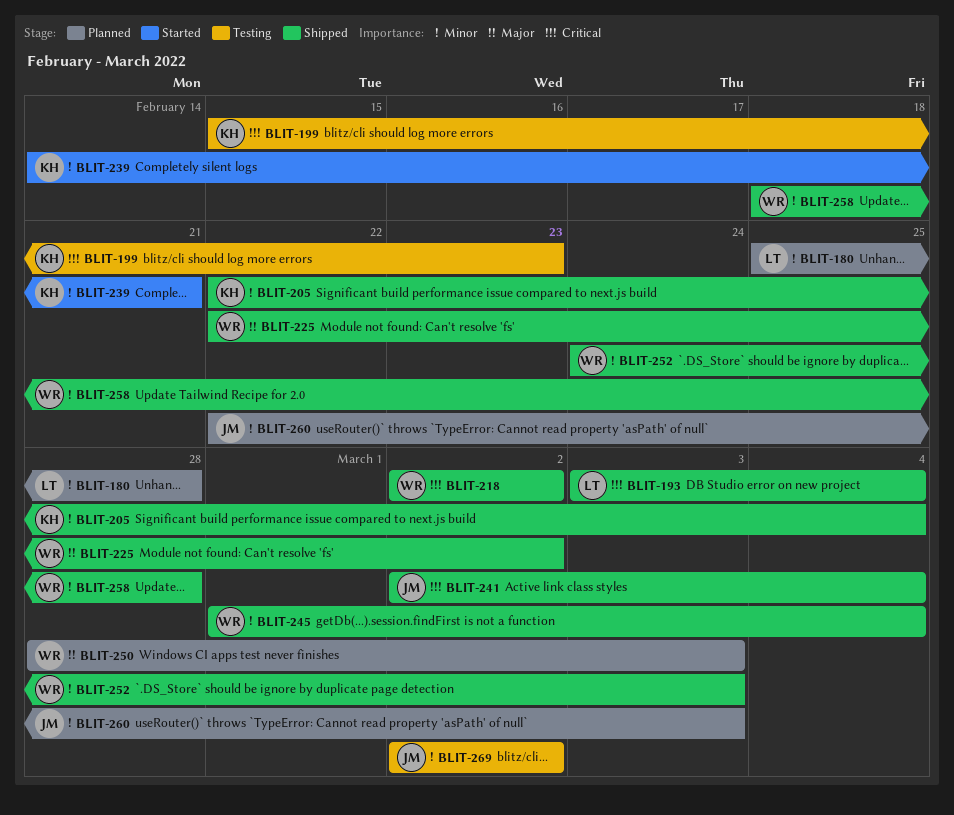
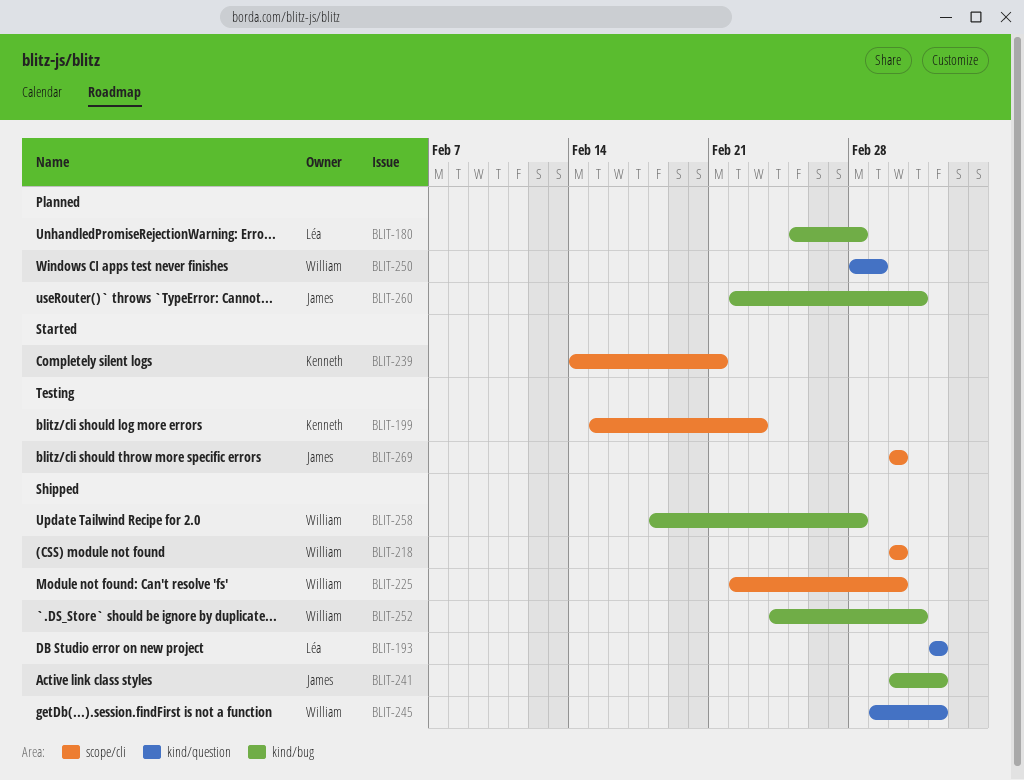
BLIT-193, start: Mar 3 -> Mar 4
BLIT-205: present -> none
BLIT-250, due: Mar 3 -> Mar 1

